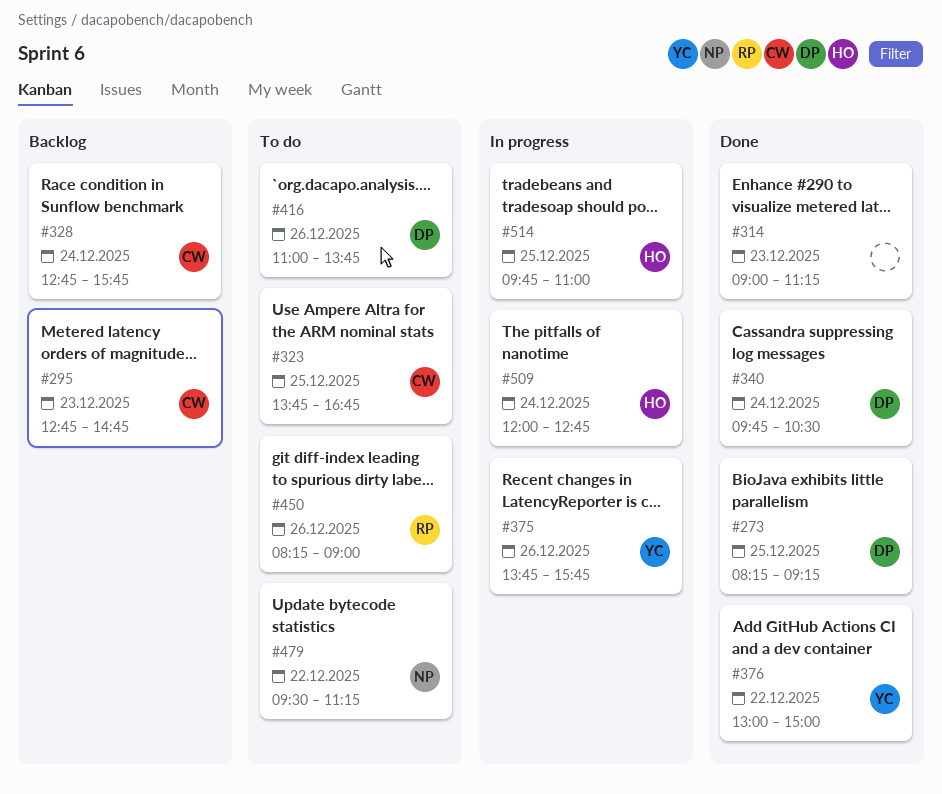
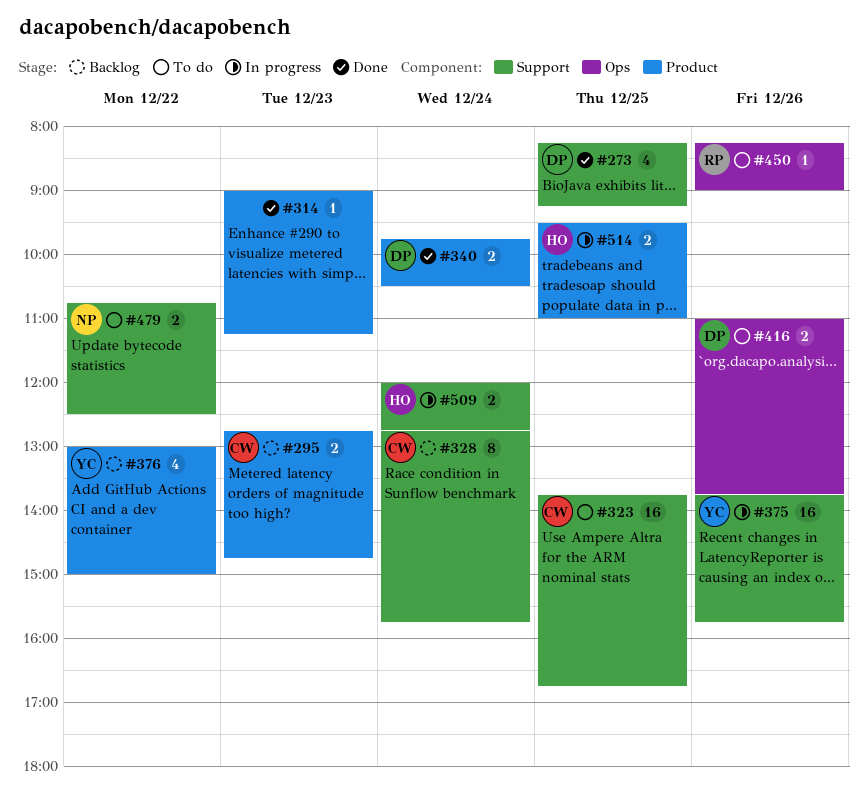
#376, status: Done -> Backlog
#479, begins: 09:30 -> 10:45
#479, ends: 11:15 -> 12:30
#514, begins: 09:45 -> 09:30

